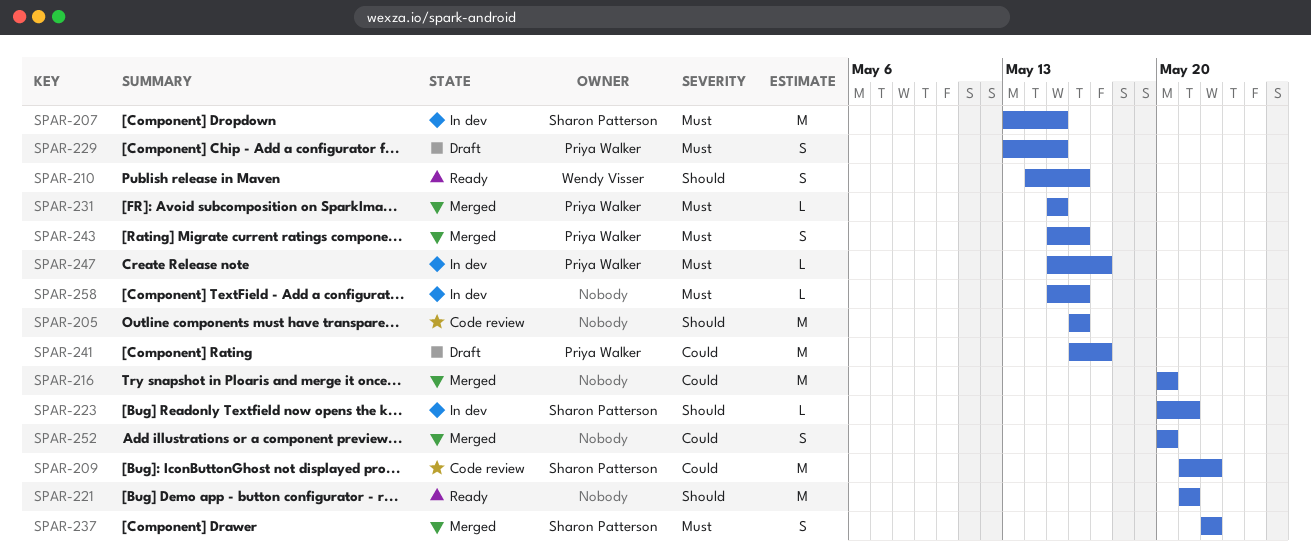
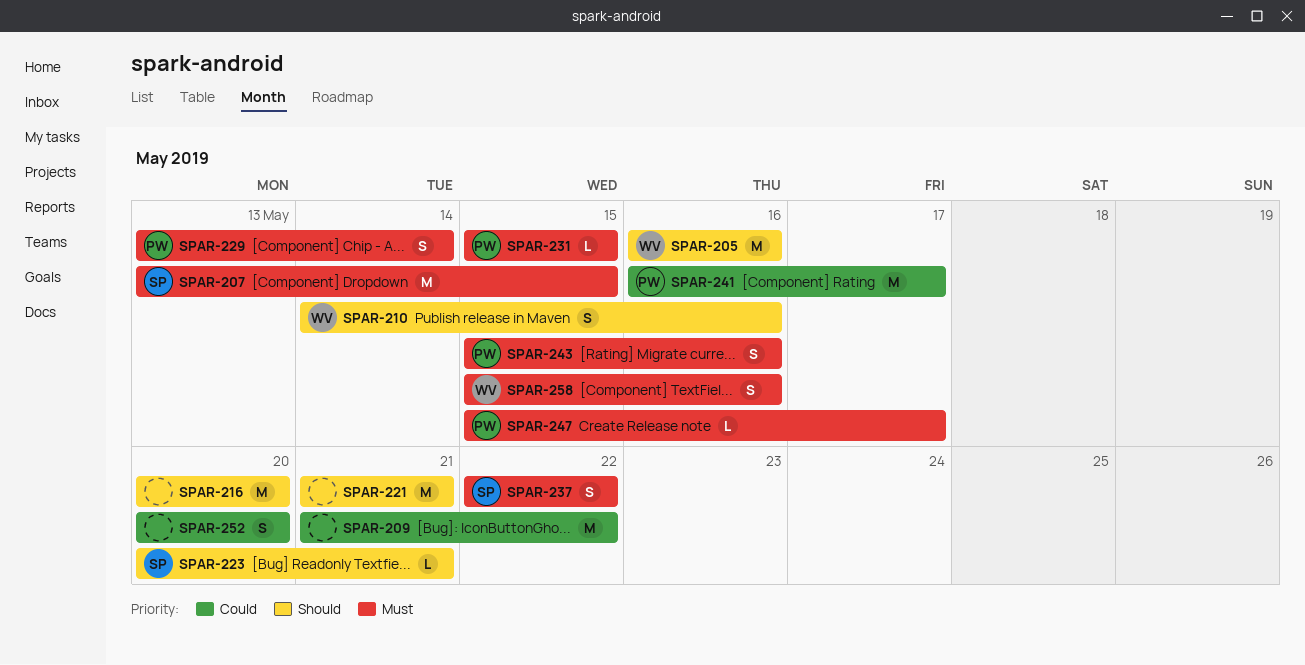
SPAR-205, owner: none -> Wendy Visser
SPAR-209, owner: Sharon Patterson -> none
SPAR-216, priority: Could -> Should
SPAR-229, due: May 15 -> May 14
SPAR-258, owner: none -> Wendy Visser
SPAR-258, estimate: L -> S

